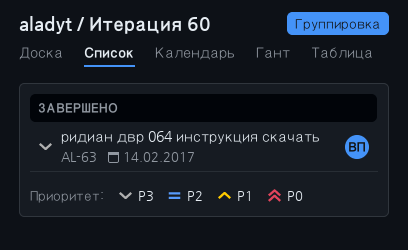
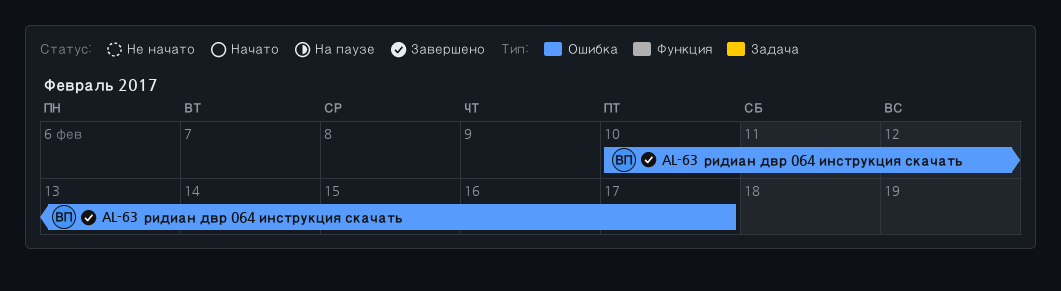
AL-63, due: Feb 14 -> Feb 17

